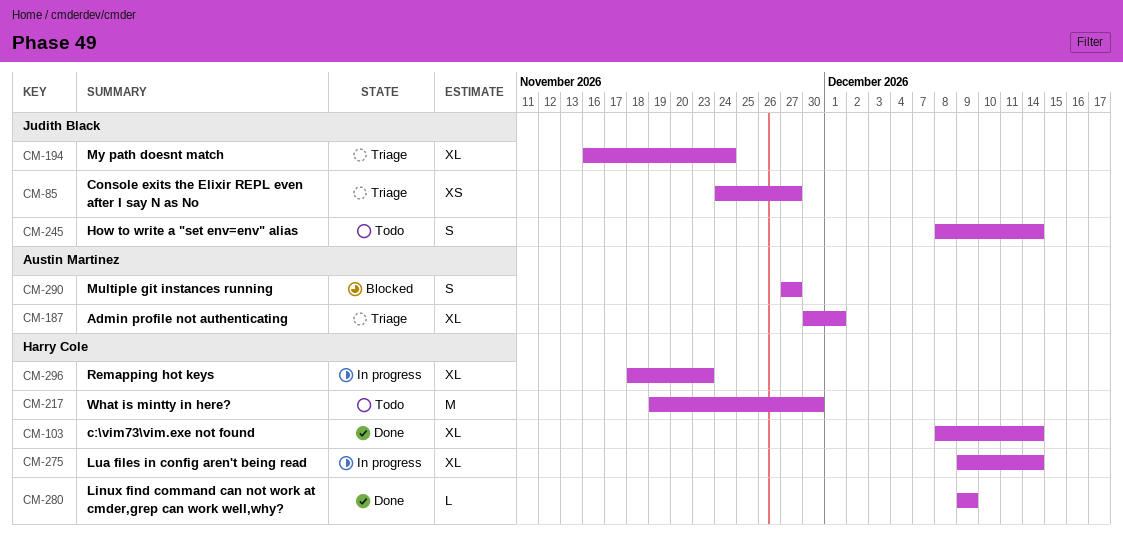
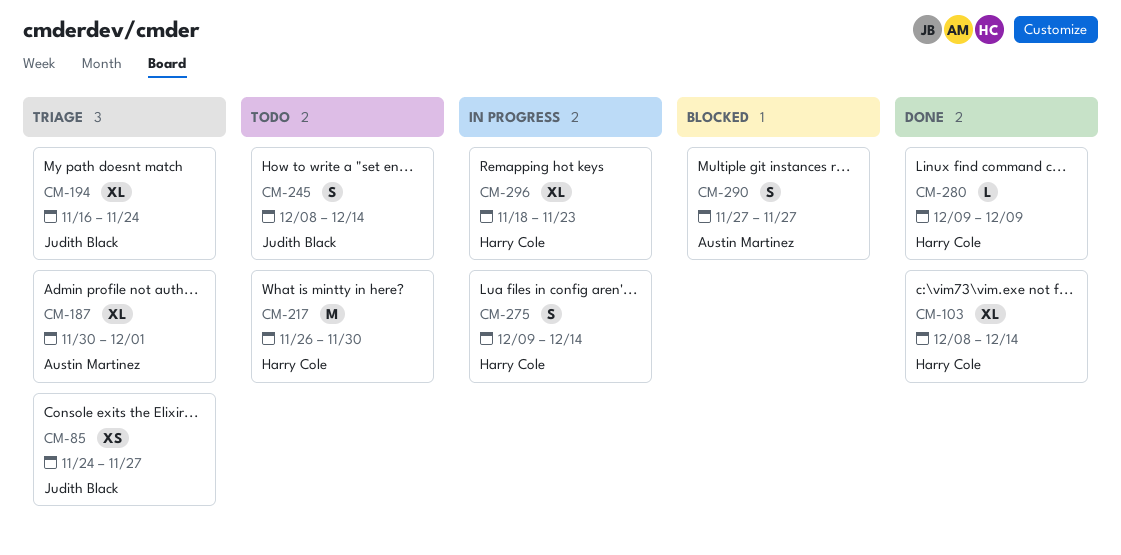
CM-217, start: Nov 19 -> Nov 26
CM-275, estimate: XL -> S

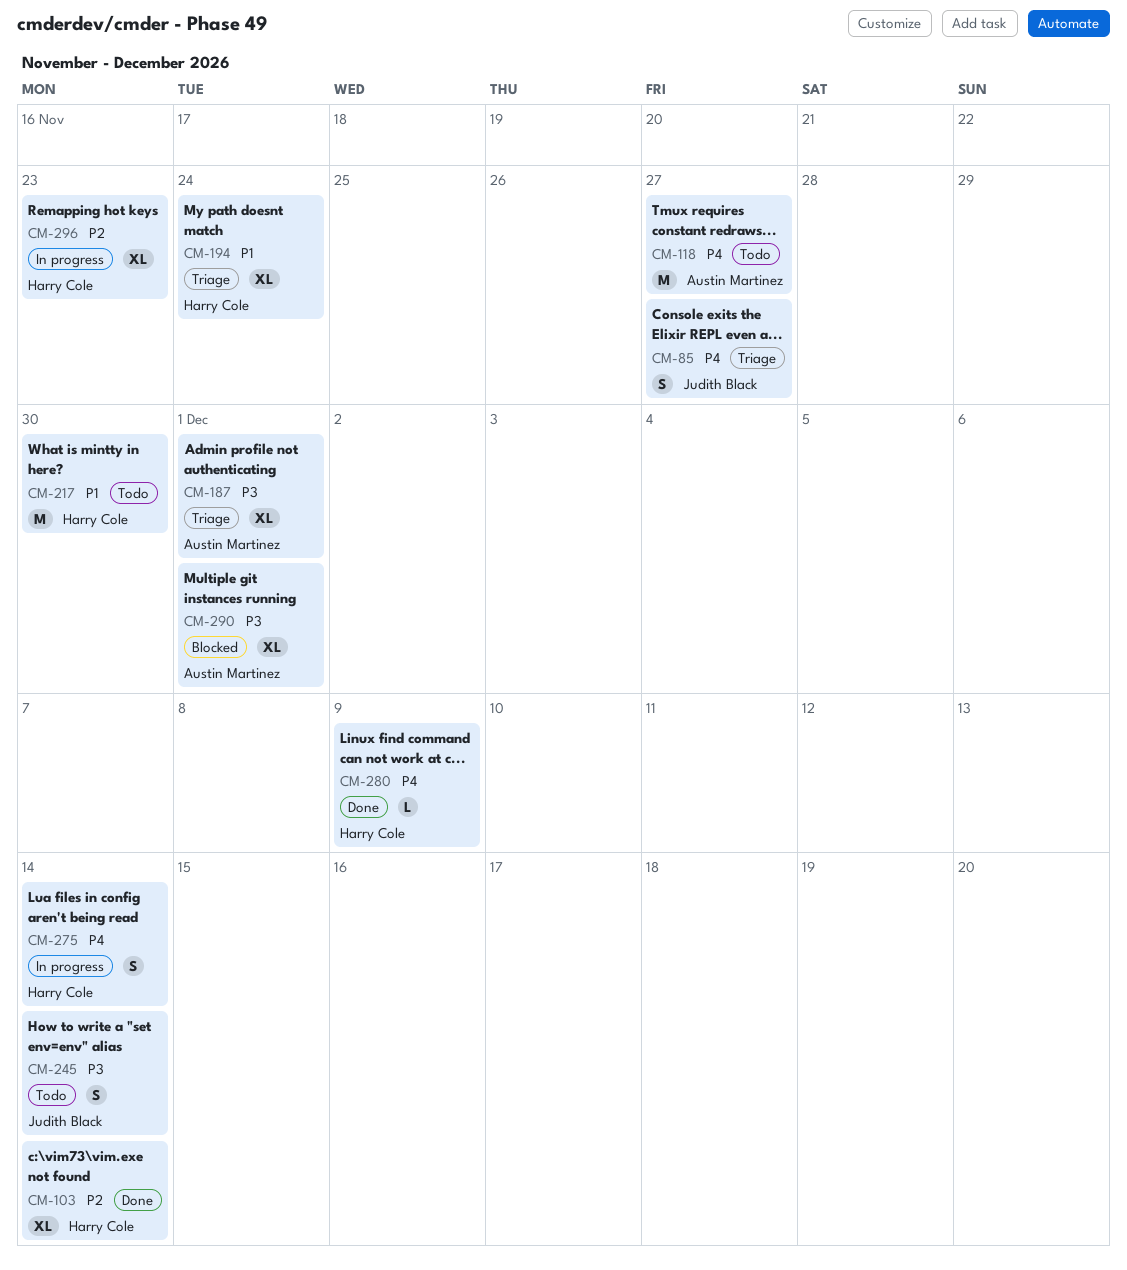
CM-85, estimate: XS -> S
CM-118: none -> present
CM-194, owner: Judith Black -> Harry Cole
CM-290, estimate: S -> XL
CM-290, due: Nov 27 -> Dec 1

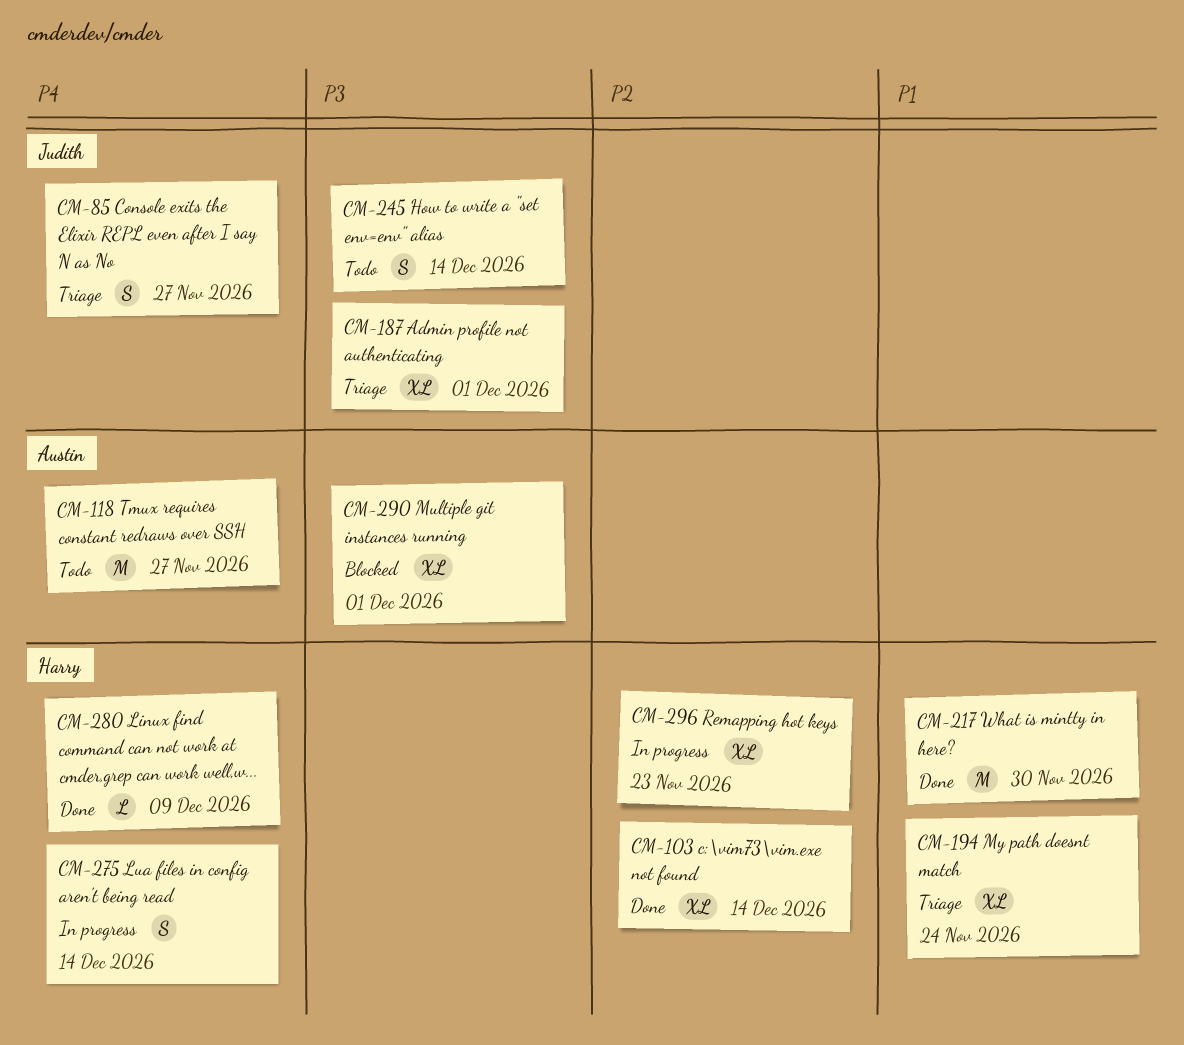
CM-187, owner: Austin Martinez -> Judith Black
CM-217, status: Todo -> Done

